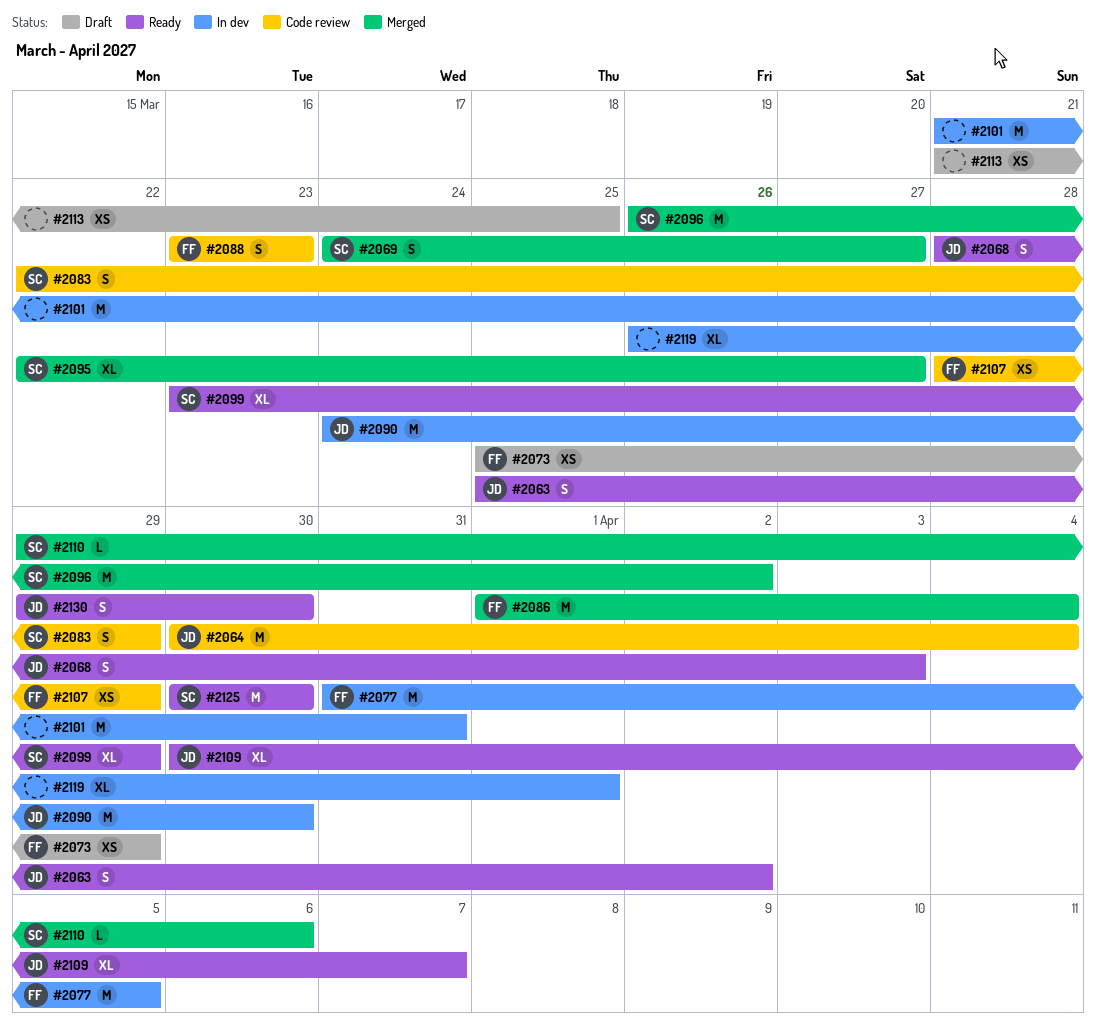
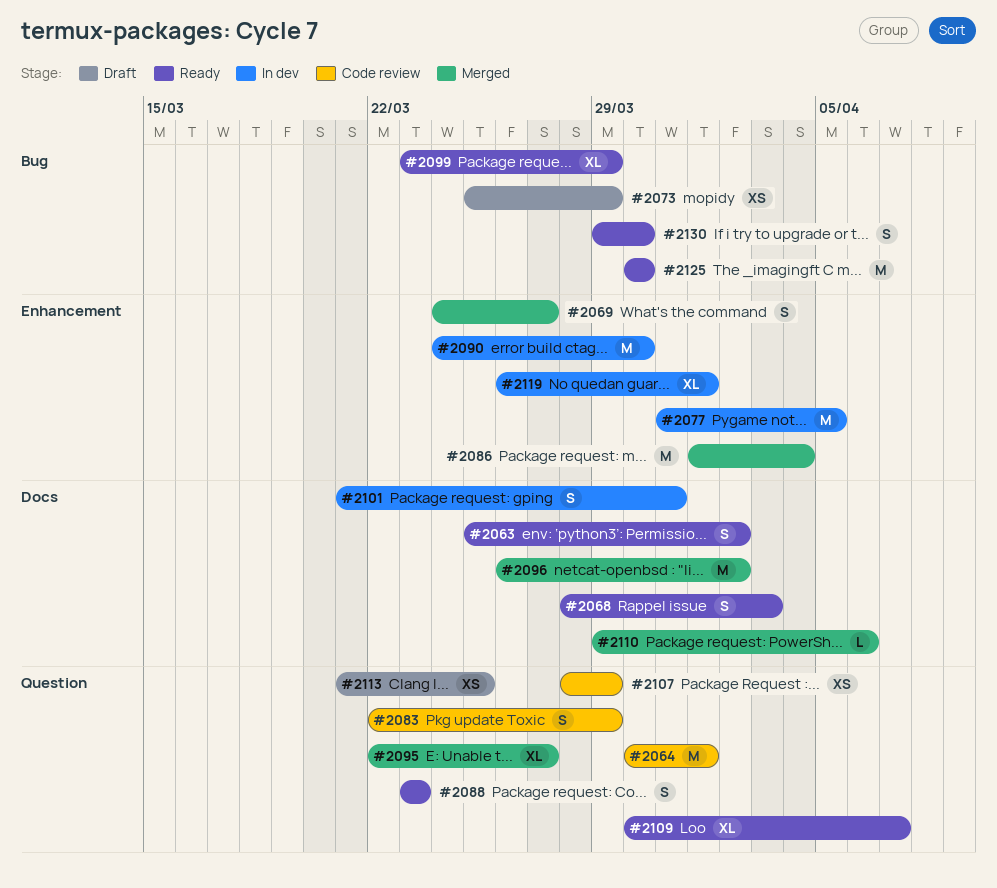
#2064, due: Apr 4 -> Apr 1
#2088, status: Code review -> Ready
#2101, estimate: M -> S

